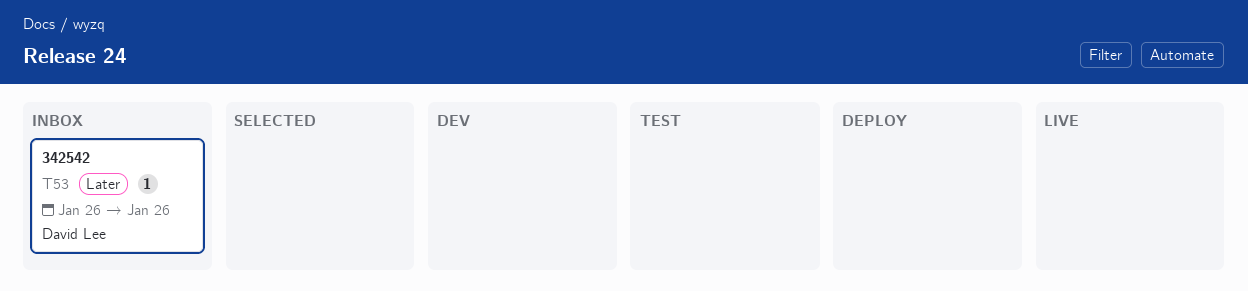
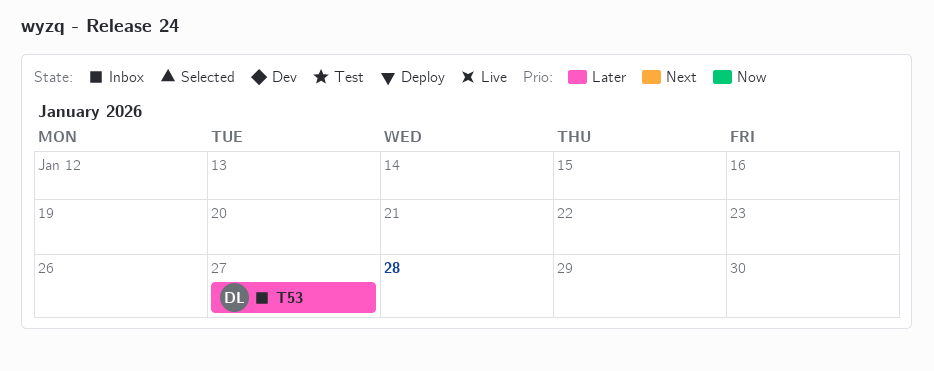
T53, start: Jan 26 -> Jan 27
T53, due: Jan 26 -> Jan 27

